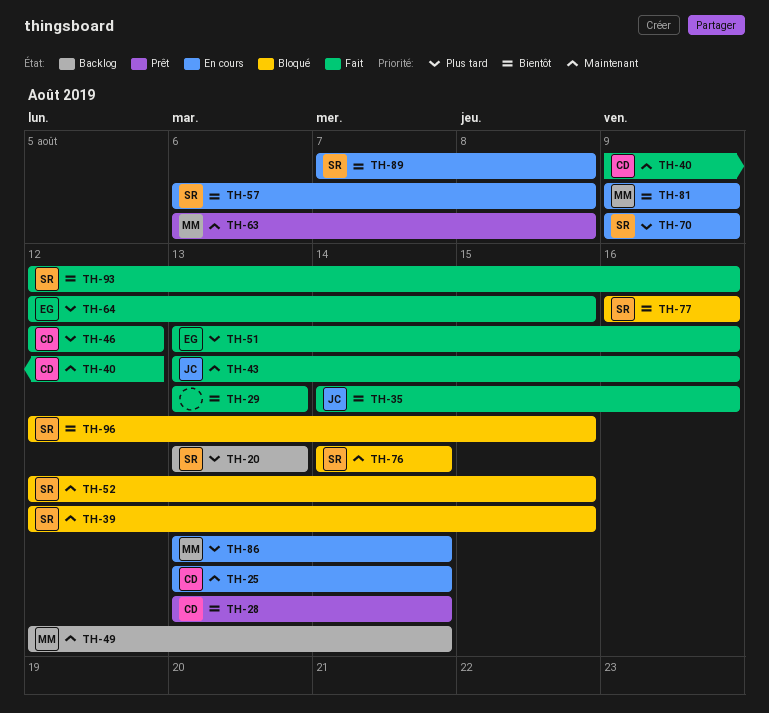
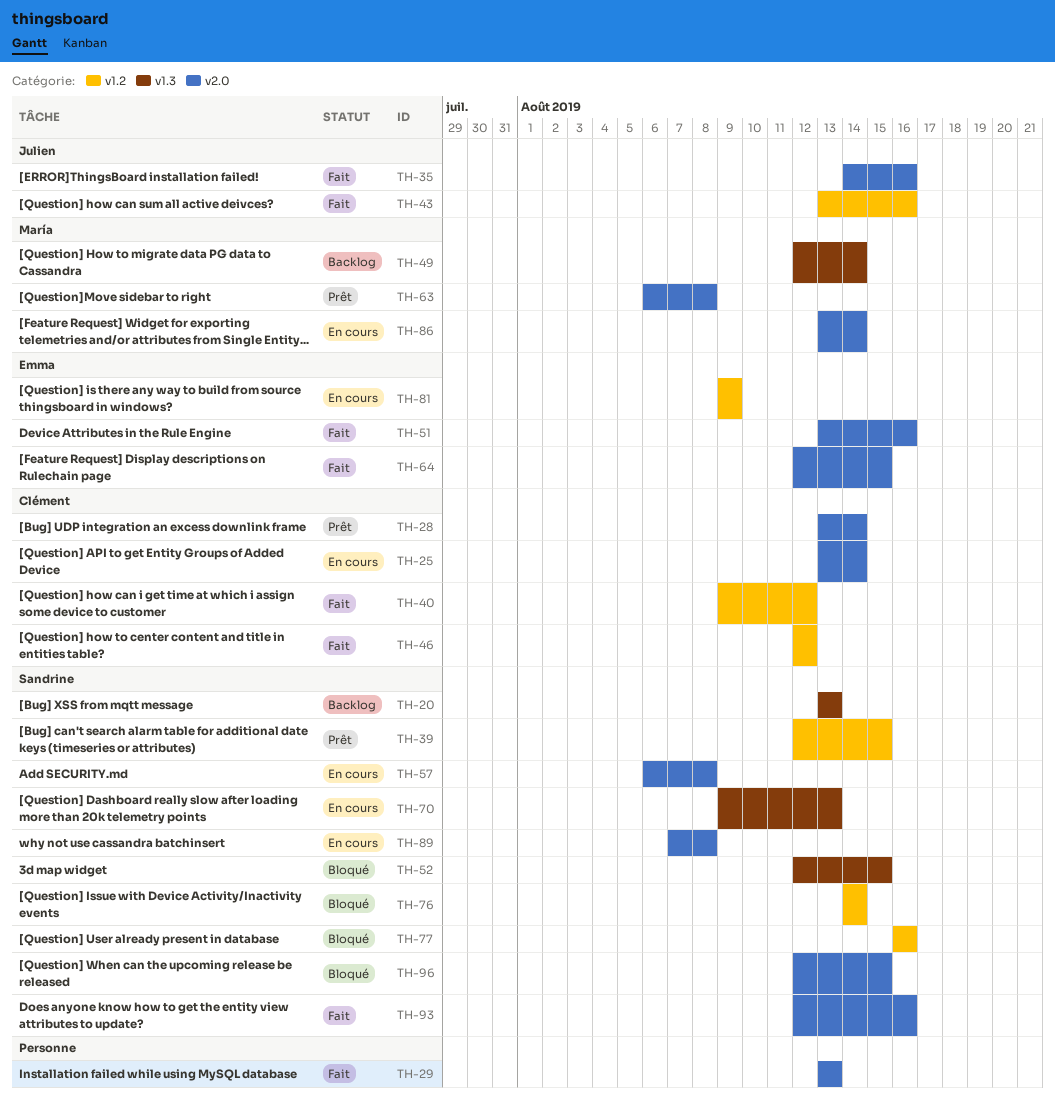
TH-39, status: Bloqué -> Prêt
TH-70, due: Aug 9 -> Aug 13
TH-81, owner: María -> Emma

